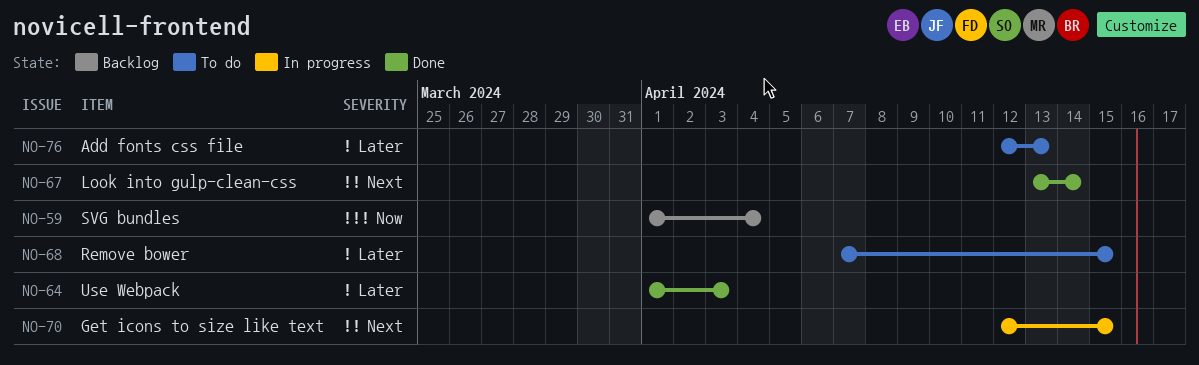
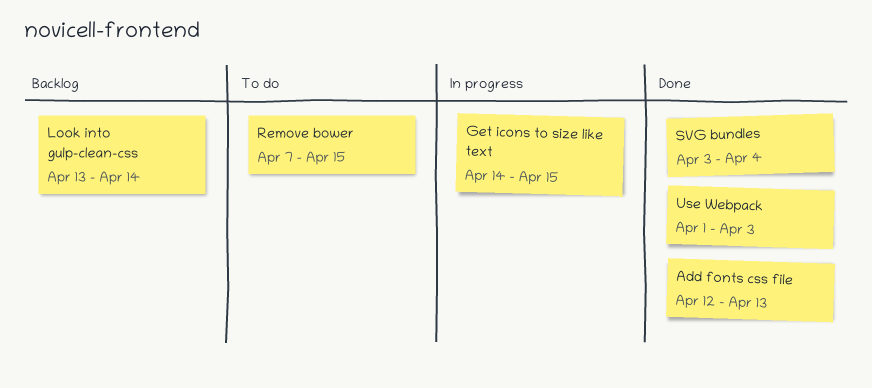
Add fonts css file, status: To do -> Done
Get icons to size like text, start: Apr 12 -> Apr 14
Look into gulp-clean-css, status: Done -> Backlog
SVG bundles, status: Backlog -> Done
SVG bundles, start: Apr 1 -> Apr 3

